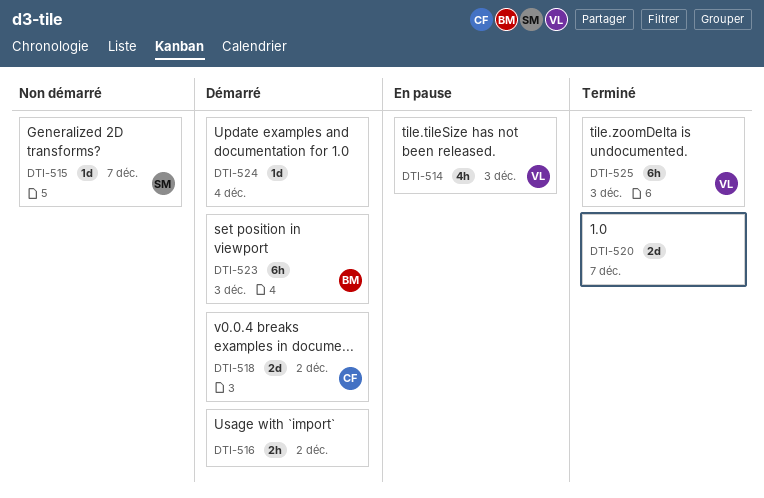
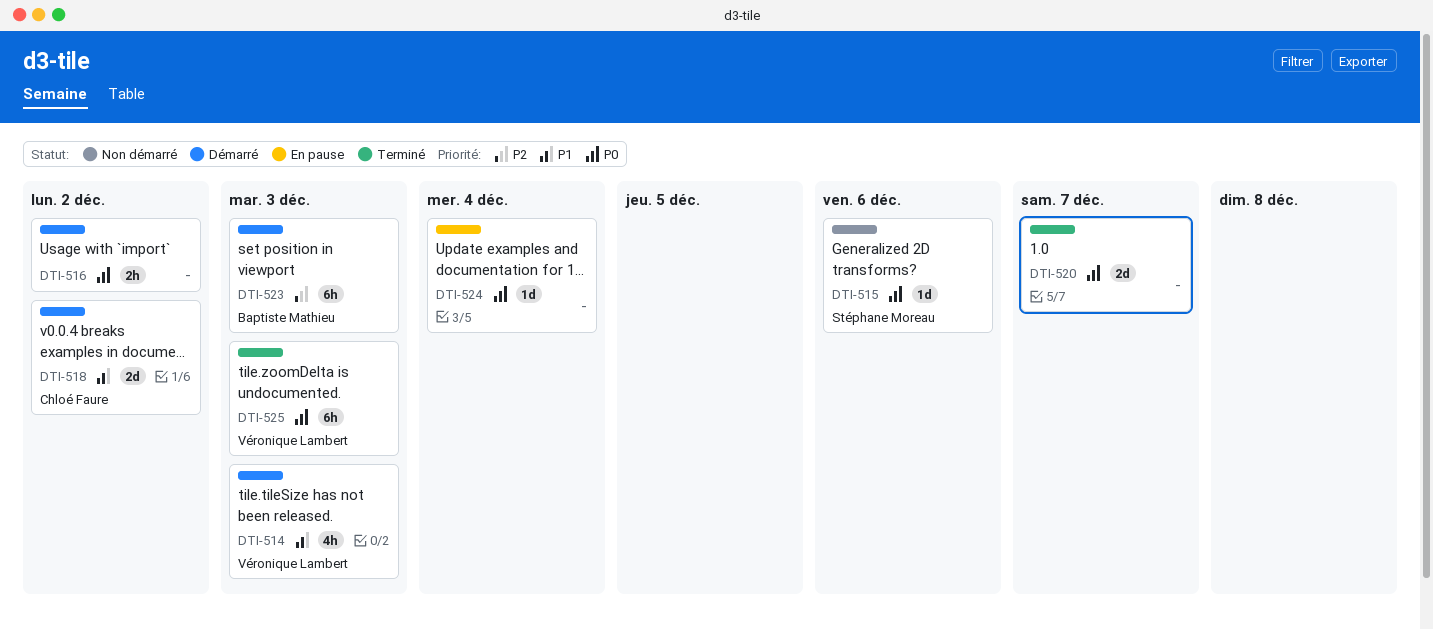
DTI-514, status: En pause -> Démarré
DTI-515, due: Dec 7 -> Dec 6
DTI-524, status: Démarré -> En pause

